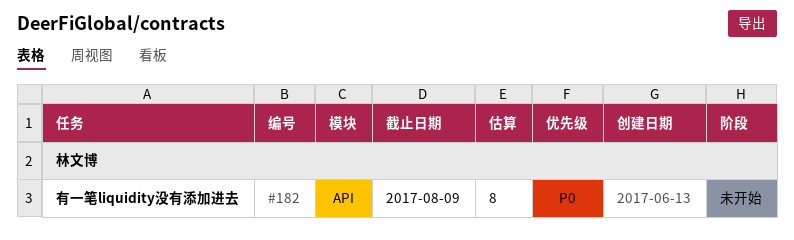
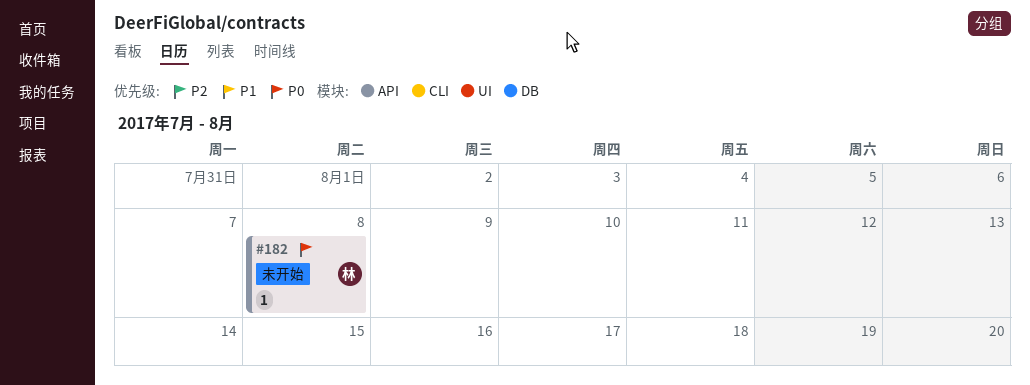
#182, estimate: 8 -> 1
#182, due: Aug 9 -> Aug 8

